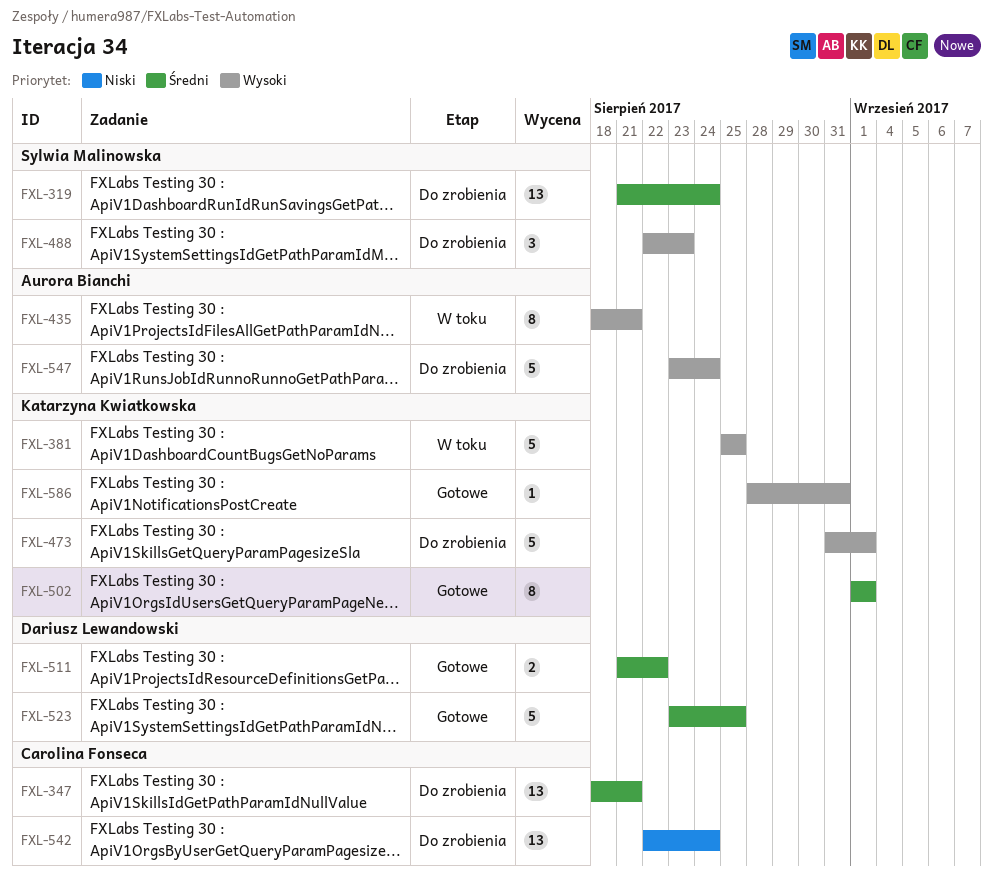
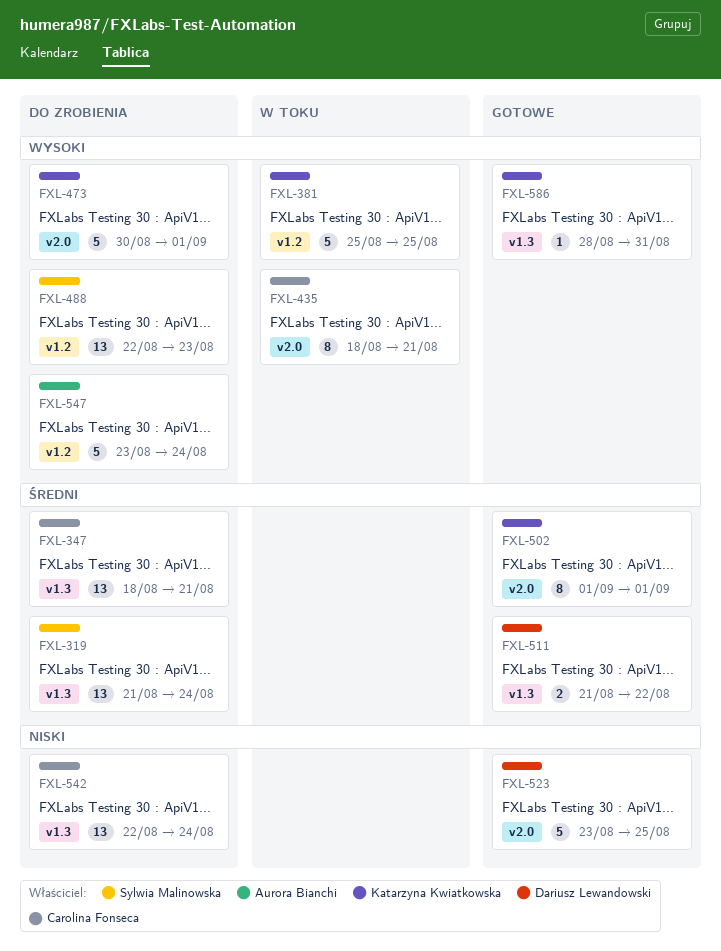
FXL-435, owner: Aurora Bianchi -> Carolina Fonseca
FXL-473, start: Aug 31 -> Aug 30
FXL-488, estimate: 3 -> 13
FXL-523, priority: Średni -> Niski

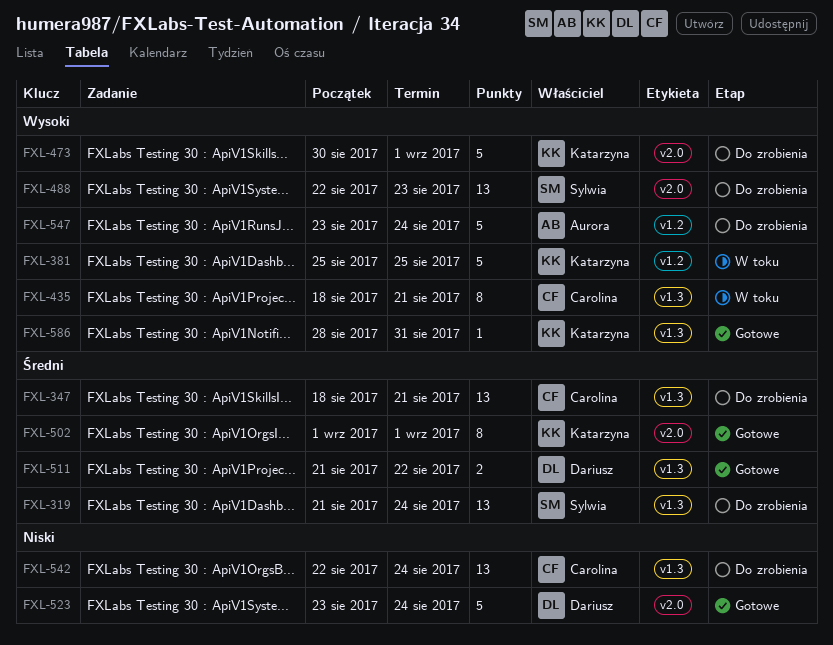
FXL-435, label: v2.0 -> v1.3
FXL-488, label: v1.2 -> v2.0
FXL-523, due: Aug 25 -> Aug 24

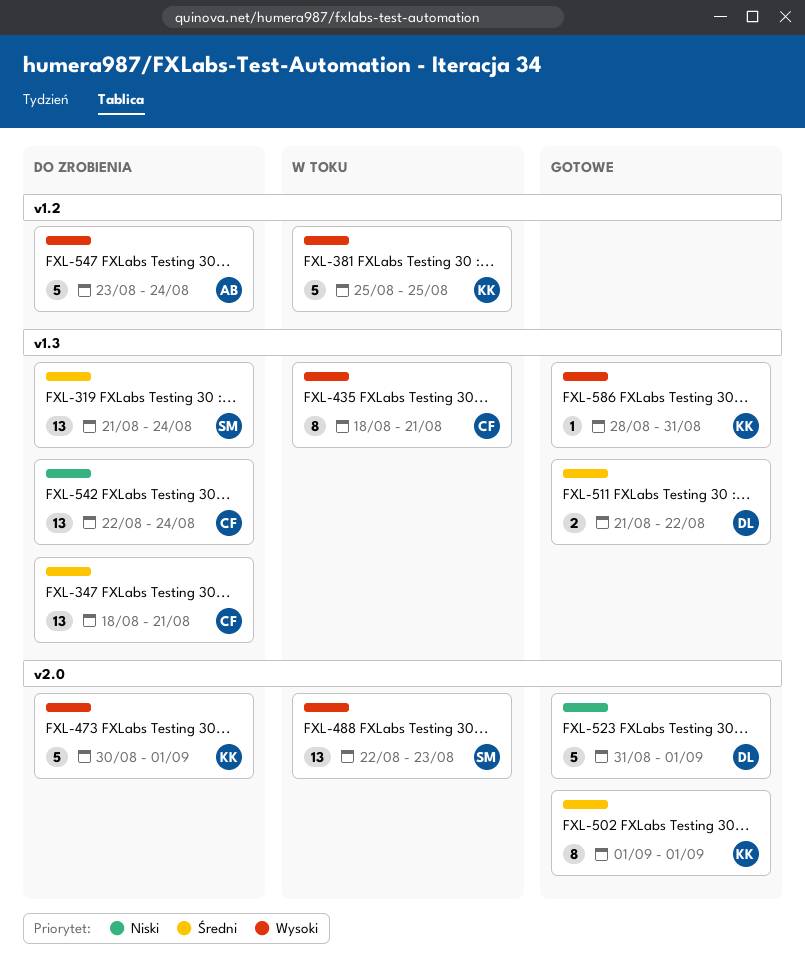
FXL-488, status: Do zrobienia -> W toku
FXL-523, start: Aug 23 -> Aug 31
FXL-523, due: Aug 24 -> Sep 1

